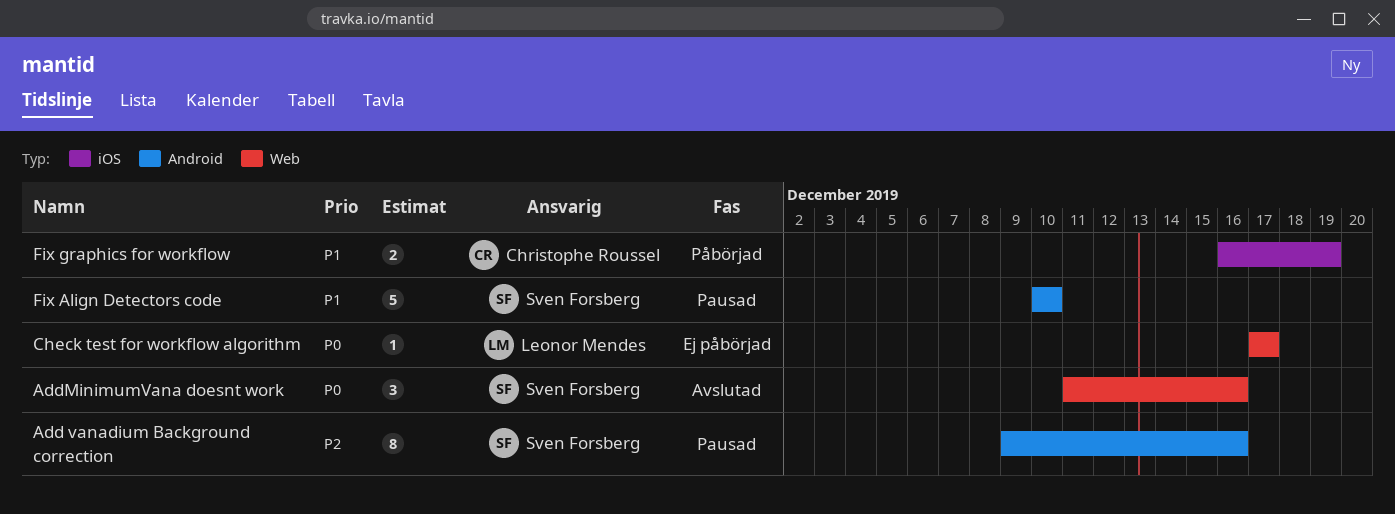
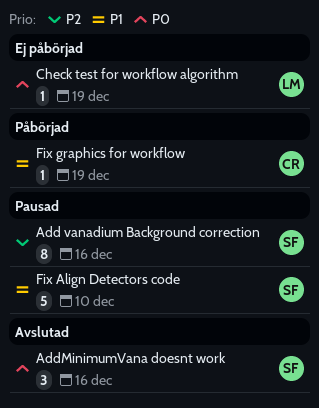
Check test for workflow algorithm, due: Dec 17 -> Dec 19
Fix graphics for workflow, estimate: 2 -> 1

